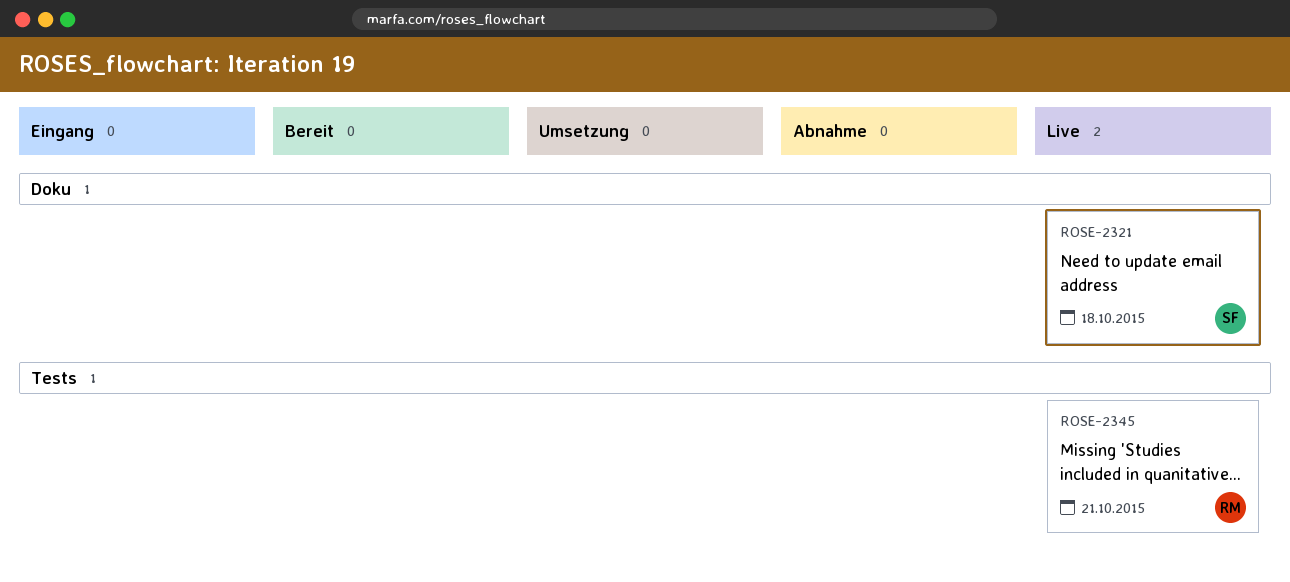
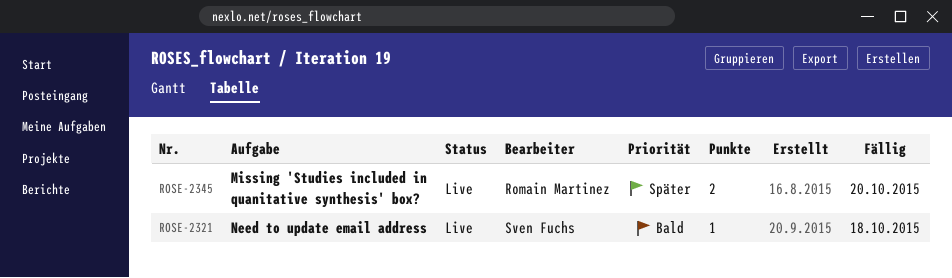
ROSE-2345, due: Oct 21 -> Oct 20

